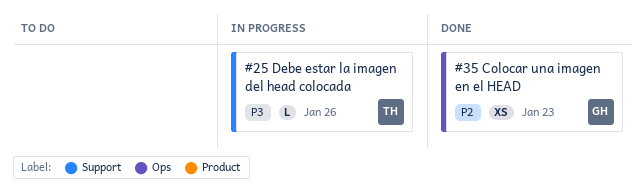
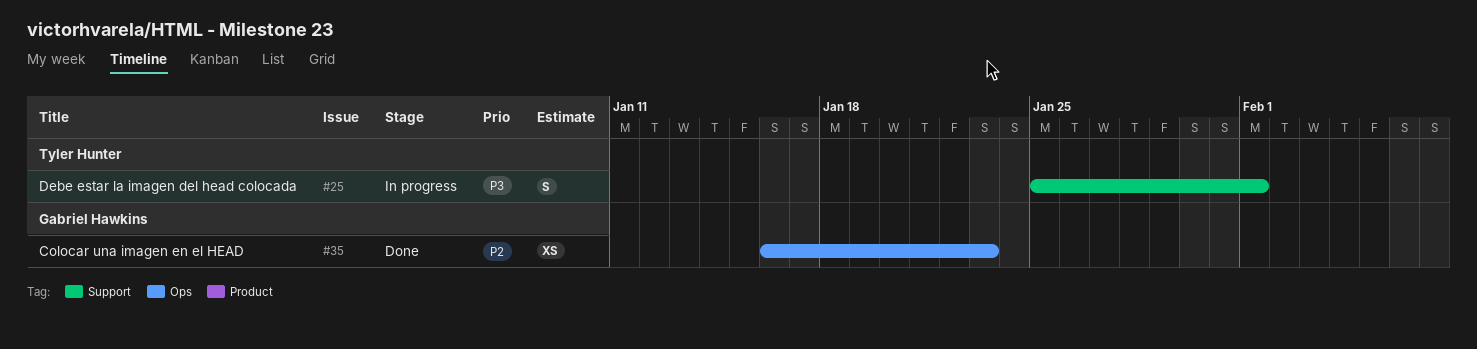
#25, estimate: L -> S
#25, due: Jan 26 -> Feb 1

